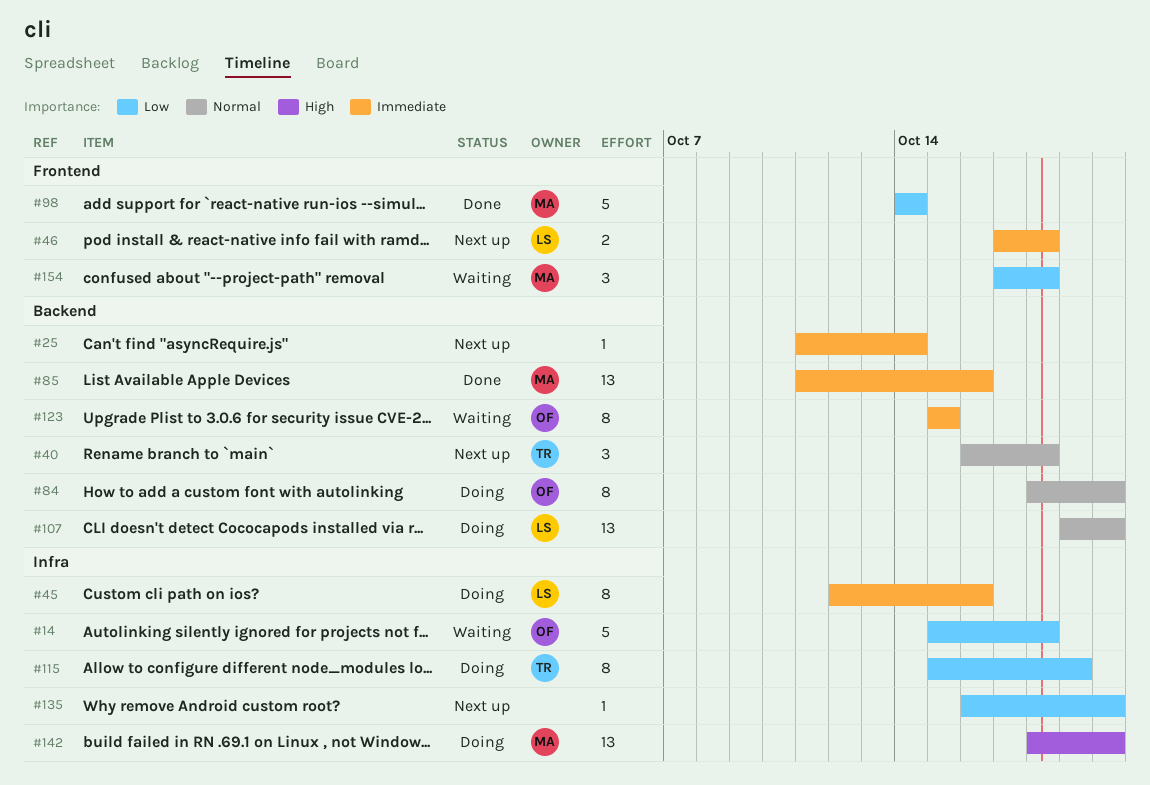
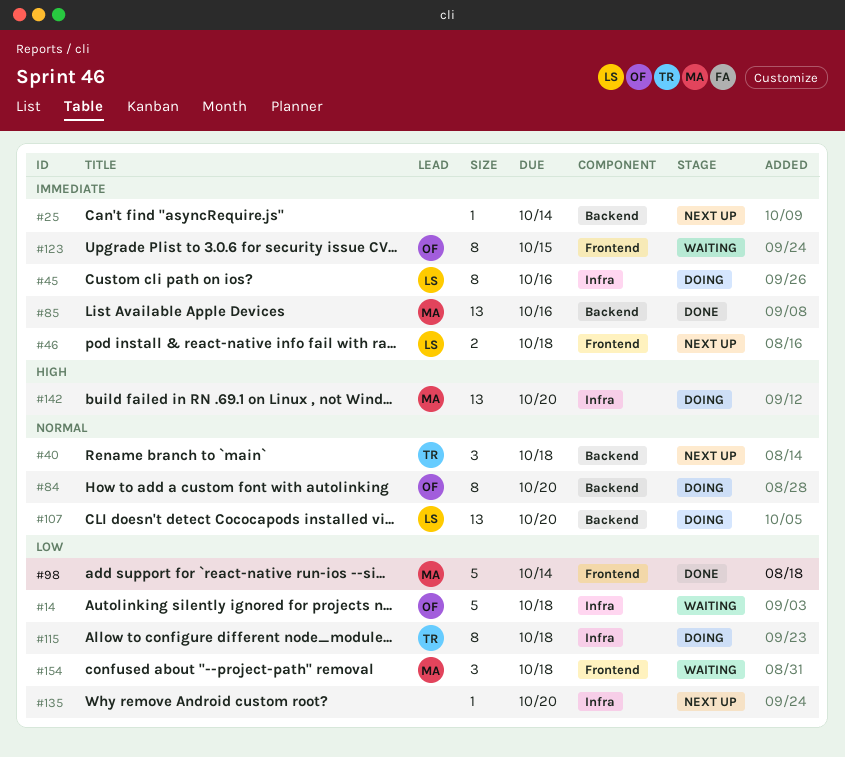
#115, due: Oct 19 -> Oct 18
#123, label: Backend -> Frontend

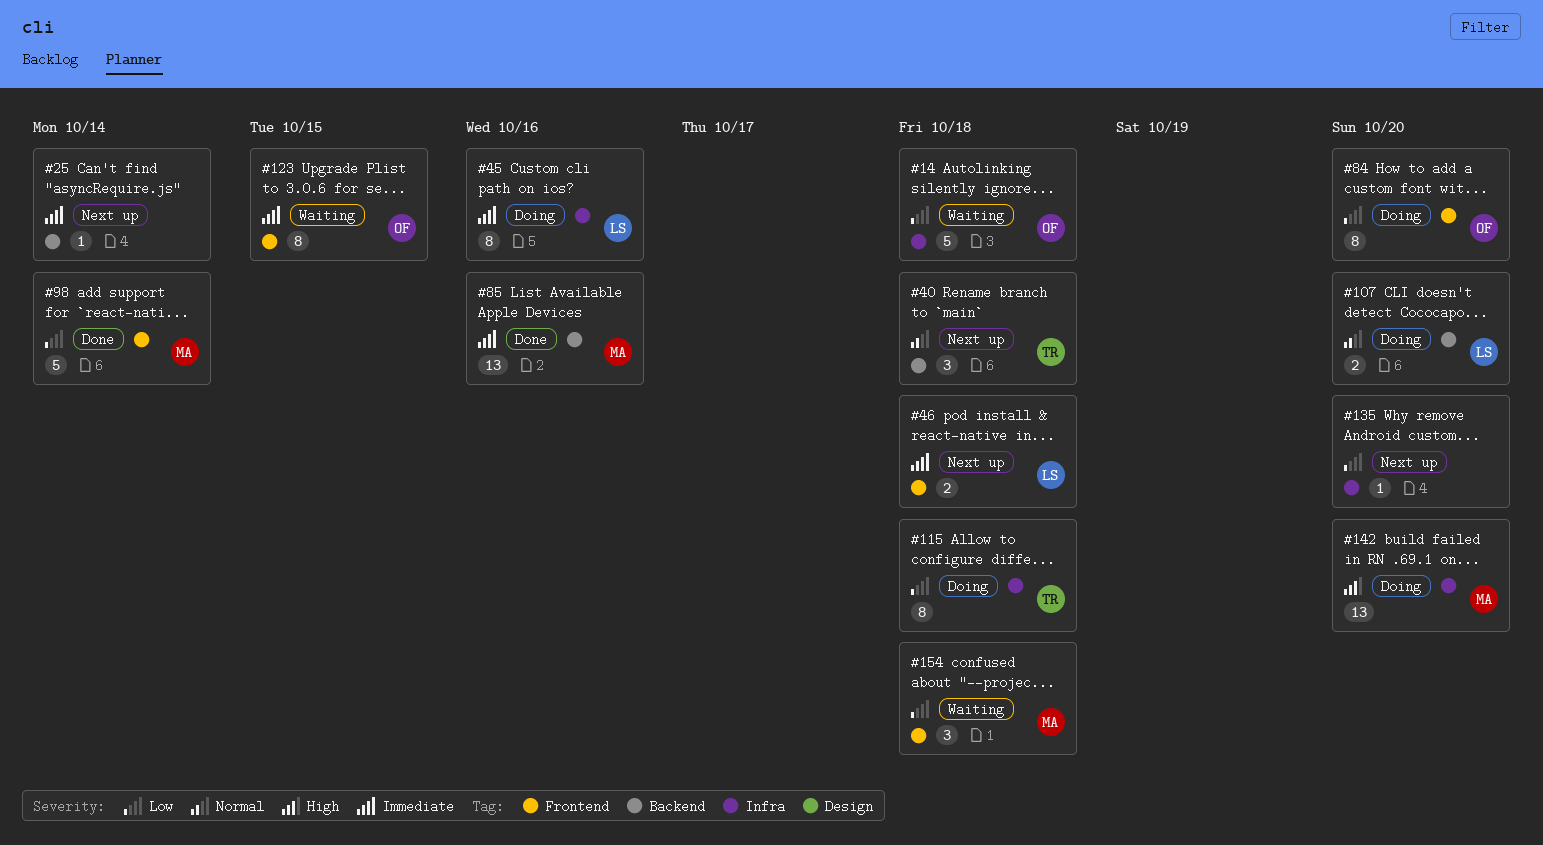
#84, priority: Normal -> Low
#84, label: Backend -> Frontend
#107, estimate: 13 -> 2

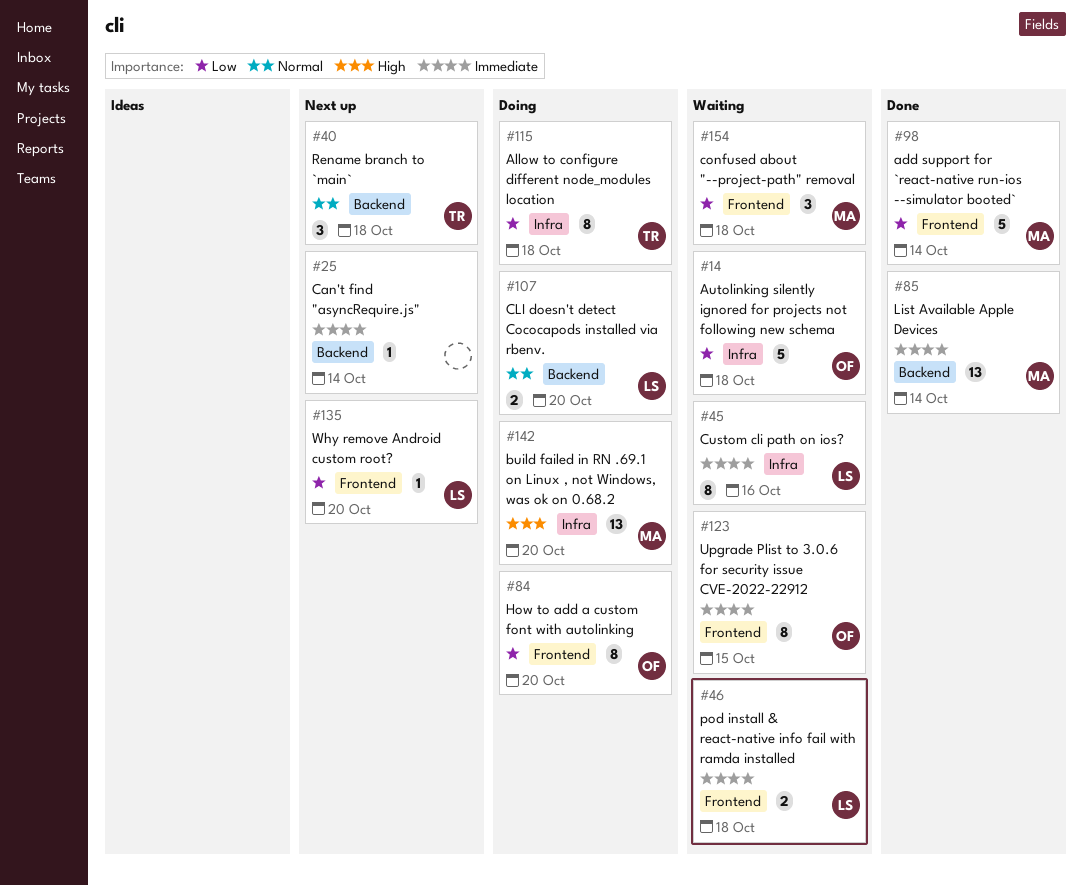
#45, status: Doing -> Waiting
#46, status: Next up -> Waiting
#85, due: Oct 16 -> Oct 14
#135, owner: none -> LS
#135, label: Infra -> Frontend

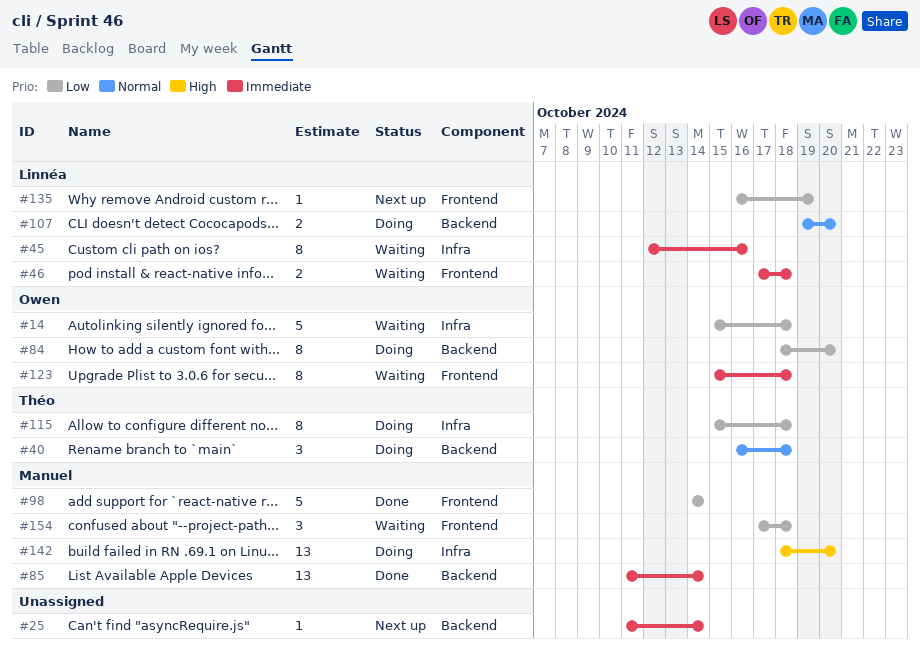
#40, status: Next up -> Doing
#84, label: Frontend -> Backend
#123, due: Oct 15 -> Oct 18
#135, due: Oct 20 -> Oct 19

